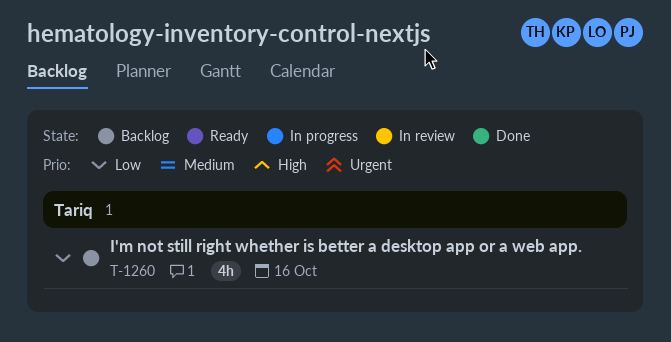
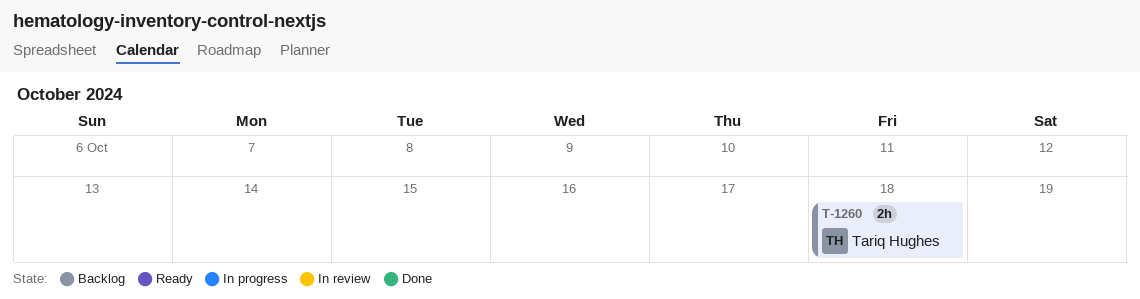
T-1260, estimate: 4h -> 2h
T-1260, due: Oct 16 -> Oct 18

